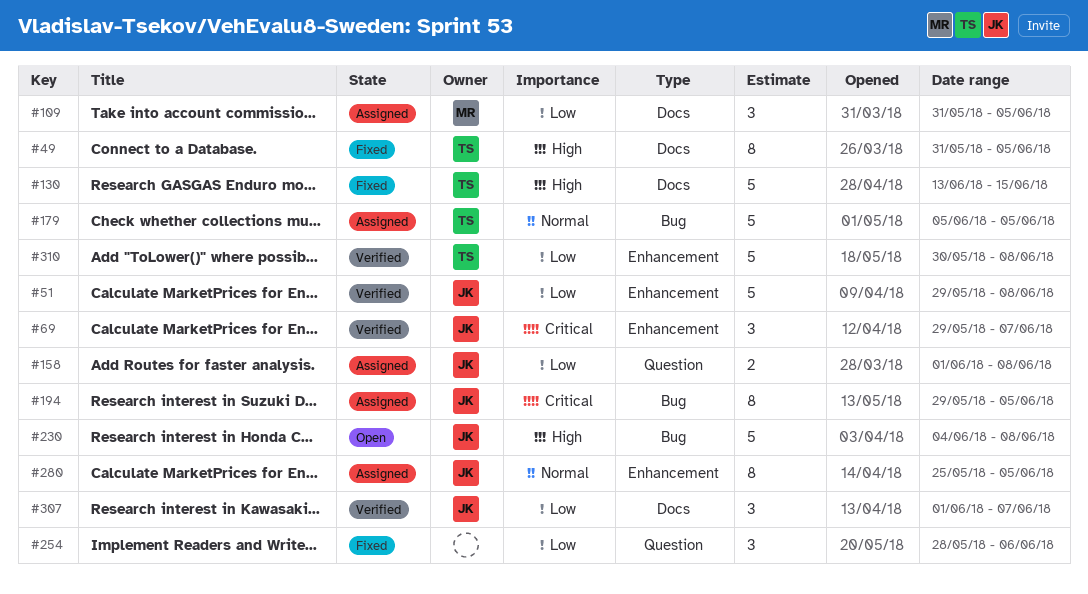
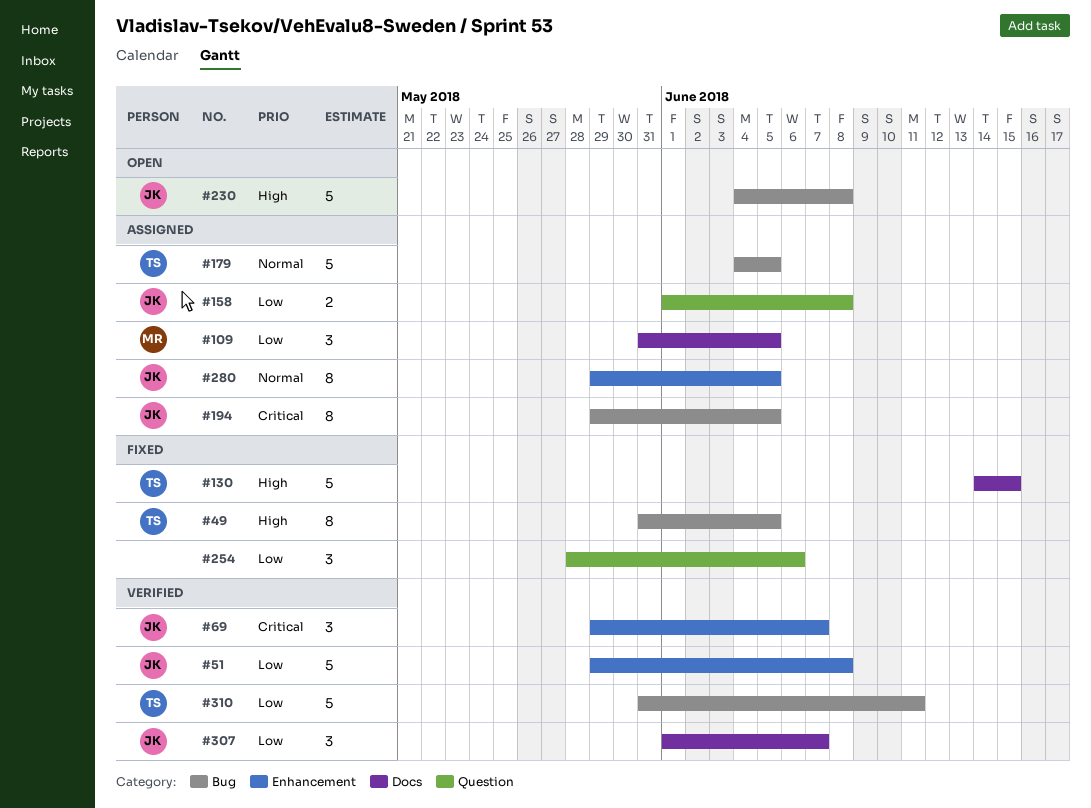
#49, label: Docs -> Bug
#130, start: Jun 13 -> Jun 14
#179, start: Jun 5 -> Jun 4
#280, start: May 25 -> May 29
#310, label: Enhancement -> Bug
#310, start: May 30 -> May 31
#310, due: Jun 8 -> Jun 11

